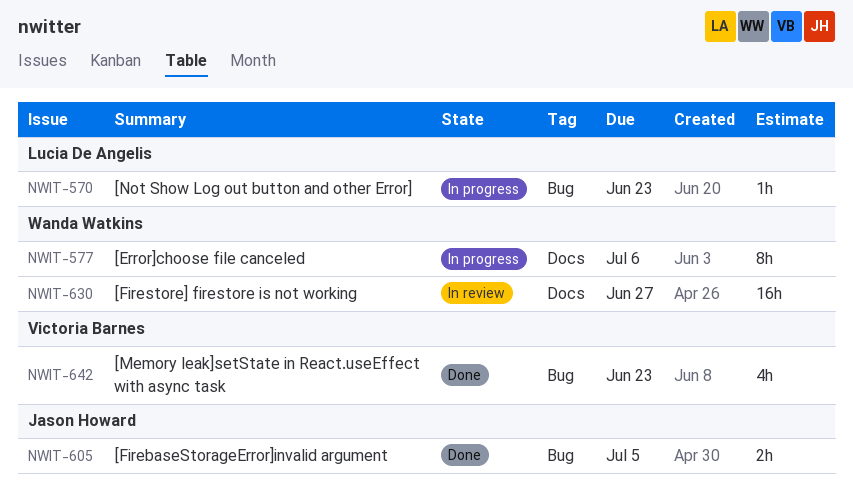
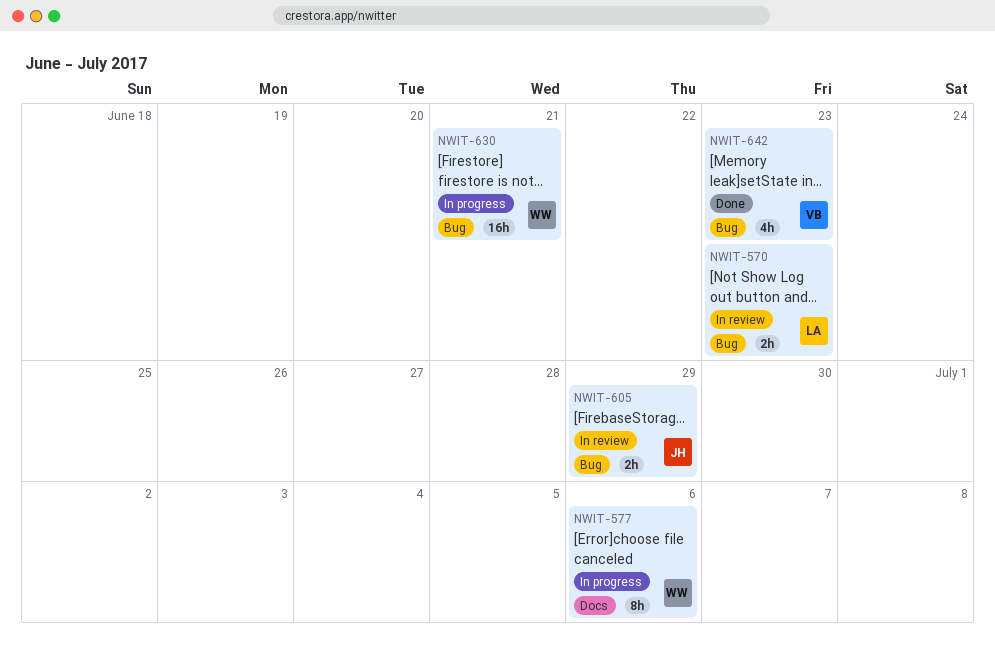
NWIT-570, status: In progress -> In review
NWIT-570, estimate: 1h -> 2h
NWIT-605, status: Done -> In review
NWIT-605, due: Jul 5 -> Jun 29
NWIT-630, status: In review -> In progress
NWIT-630, label: Docs -> Bug
NWIT-630, due: Jun 27 -> Jun 21

